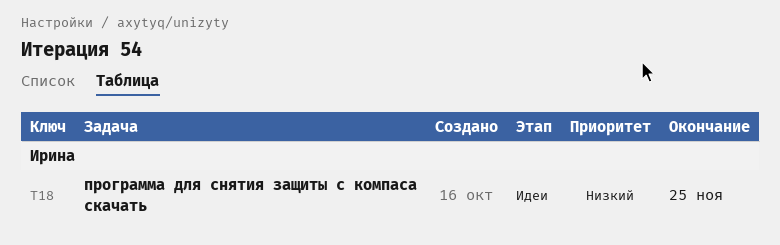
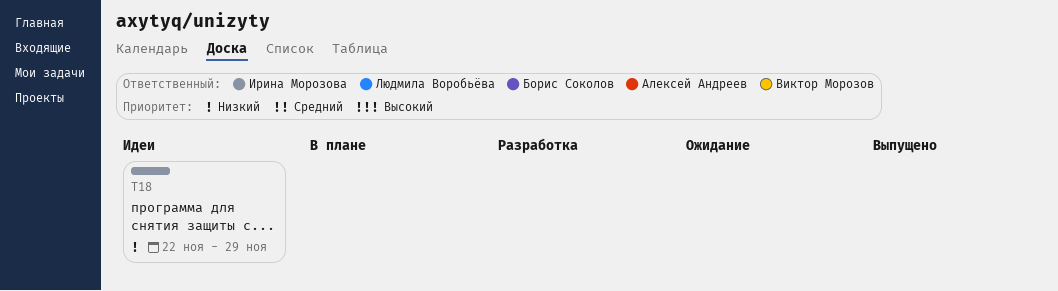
T18, due: Nov 25 -> Nov 29

